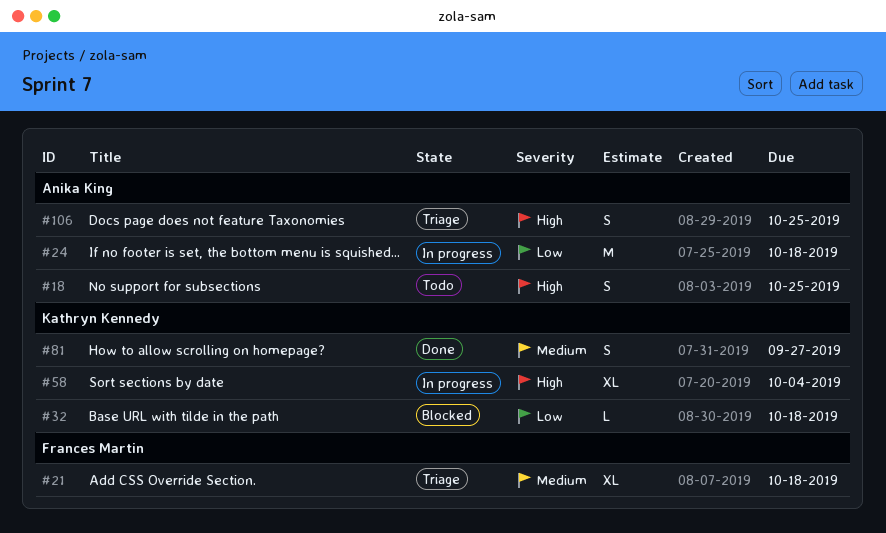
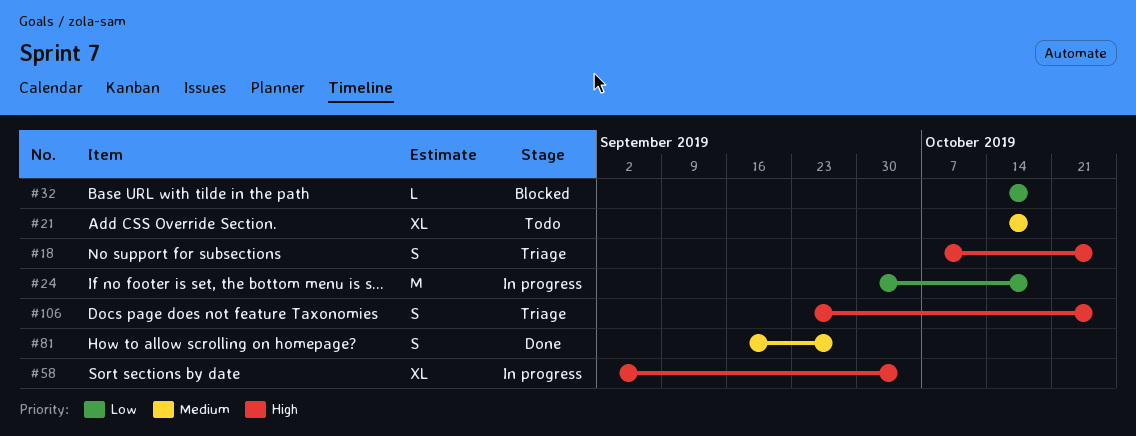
#18, status: Todo -> Triage
#21, status: Triage -> Todo

